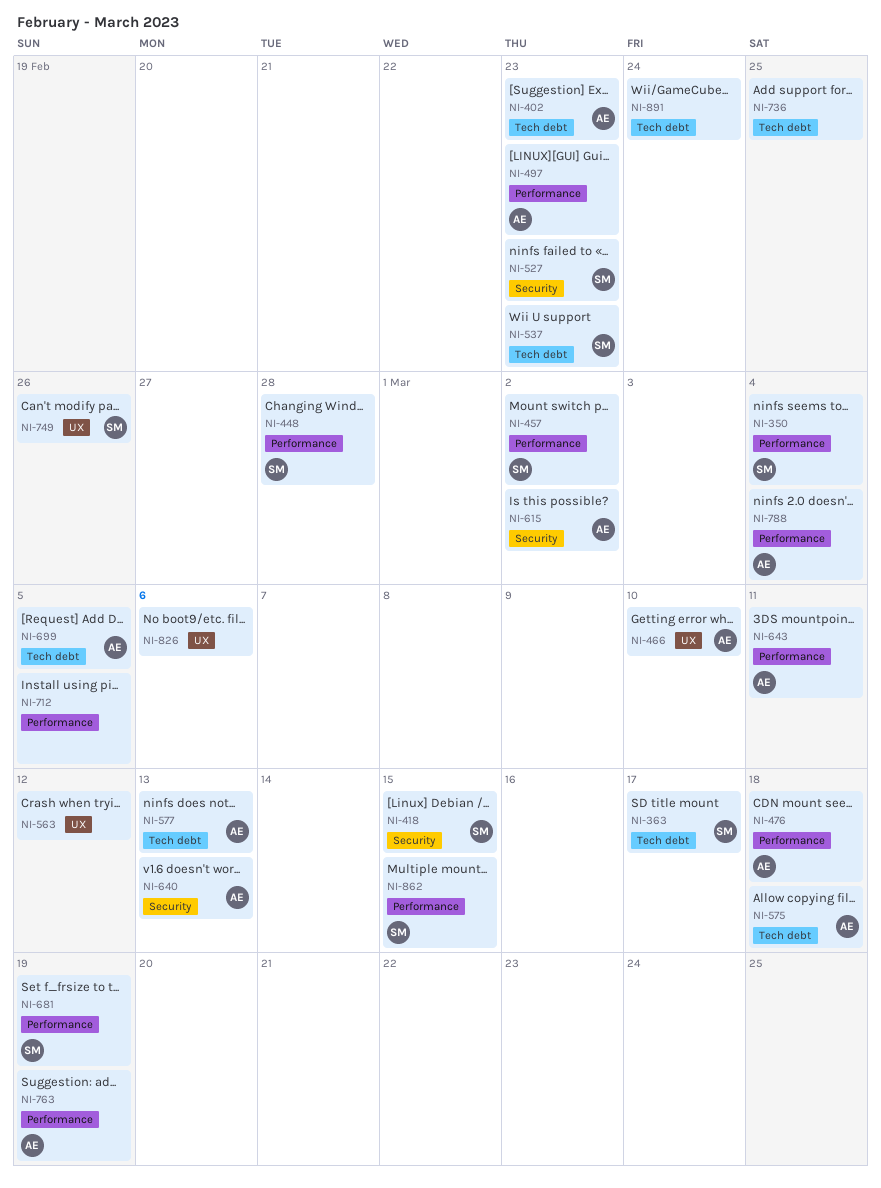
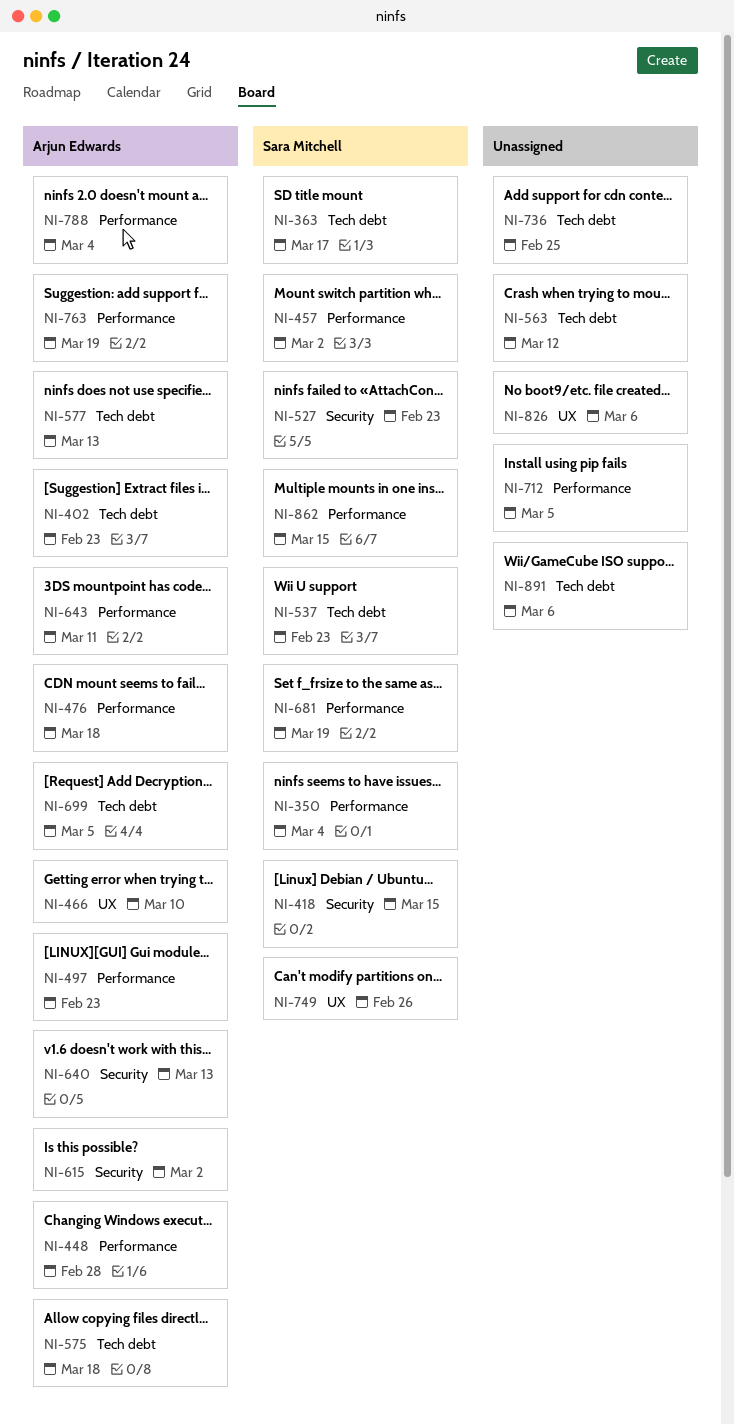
NI-448, owner: Sara Mitchell -> Arjun Edwards
NI-563, label: UX -> Tech debt
NI-891, due: Feb 24 -> Mar 6

